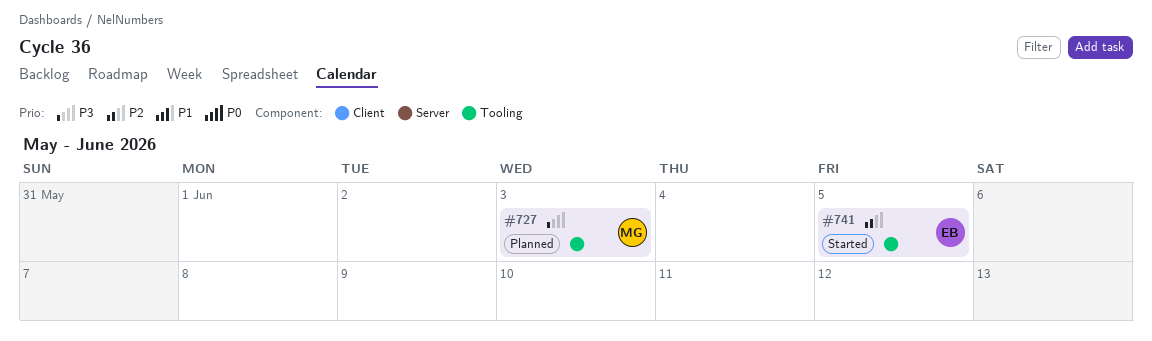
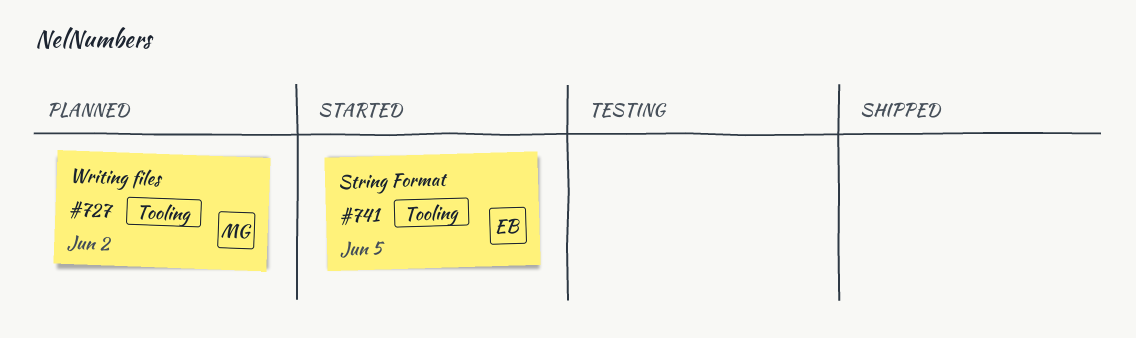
#727, due: Jun 3 -> Jun 2

